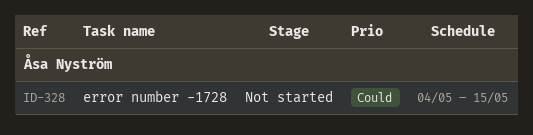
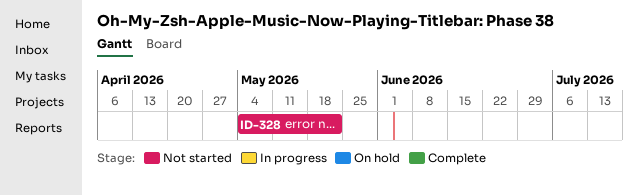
ID-328, due: May 15 -> May 22

